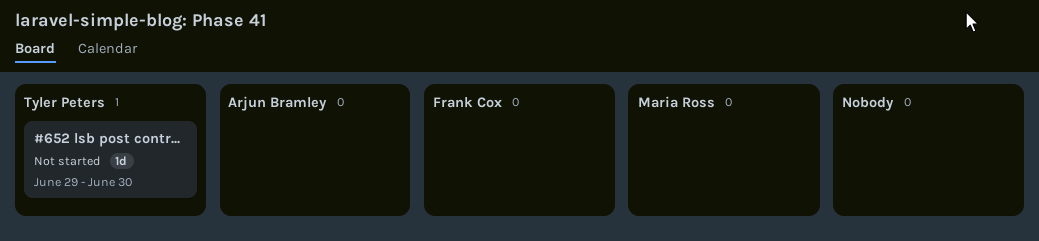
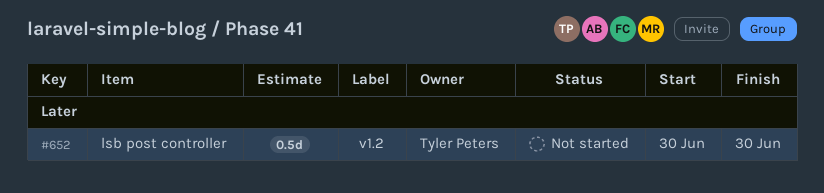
#652, estimate: 1d -> 0.5d
#652, start: Jun 29 -> Jun 30

